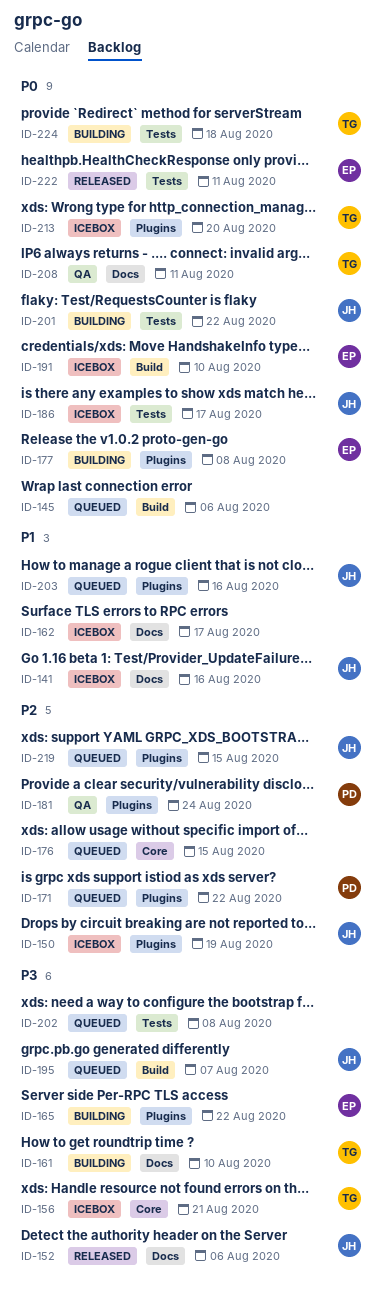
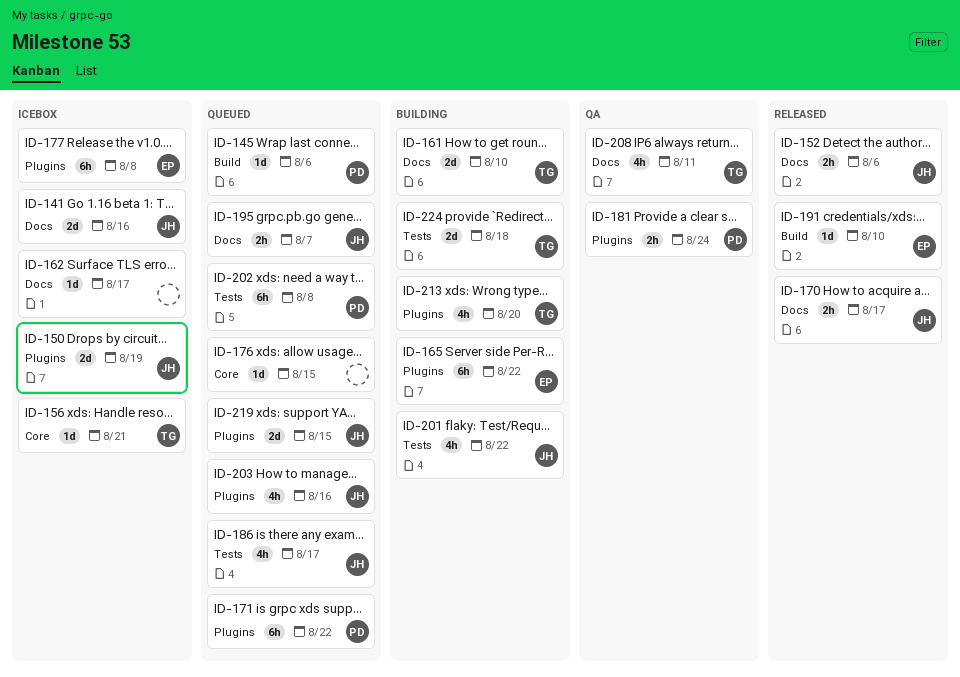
ID-145, owner: none -> PD
ID-170: none -> present
ID-177, status: Building -> Icebox
ID-186, status: Icebox -> Queued
ID-191, status: Icebox -> Released
ID-195, label: Build -> Docs
ID-202, owner: none -> PD
ID-213, status: Icebox -> Building
ID-222: present -> none

